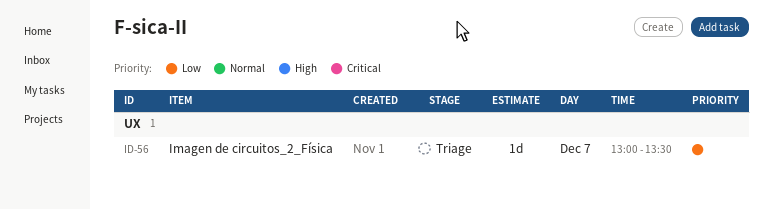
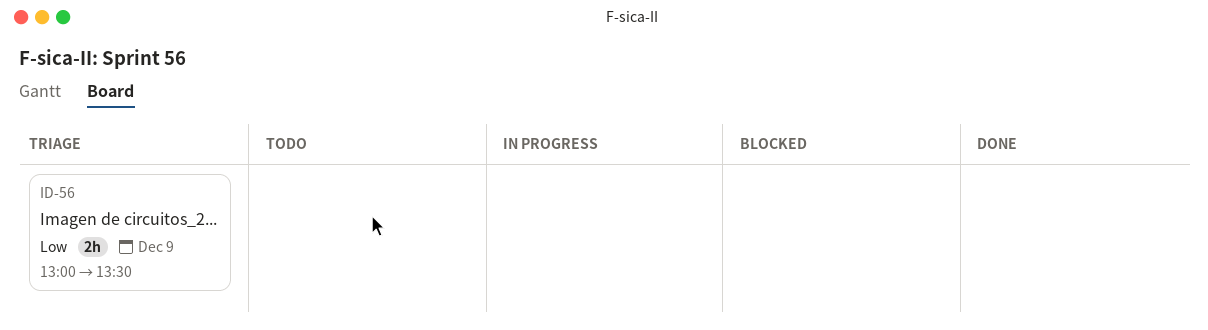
ID-56, estimate: 1d -> 2h
ID-56, day: Dec 7 -> Dec 9

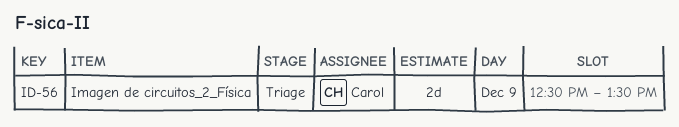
ID-56, estimate: 2h -> 2d
ID-56, begins: 13:00 -> 12:30

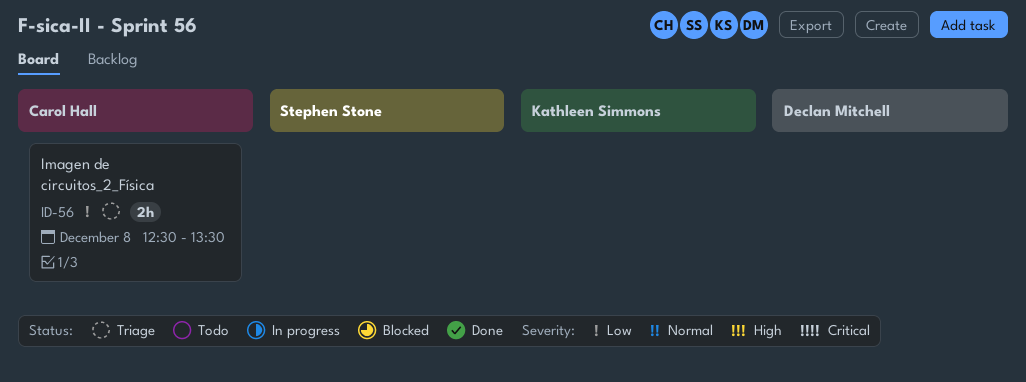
ID-56, estimate: 2d -> 2h
ID-56, day: Dec 9 -> Dec 8

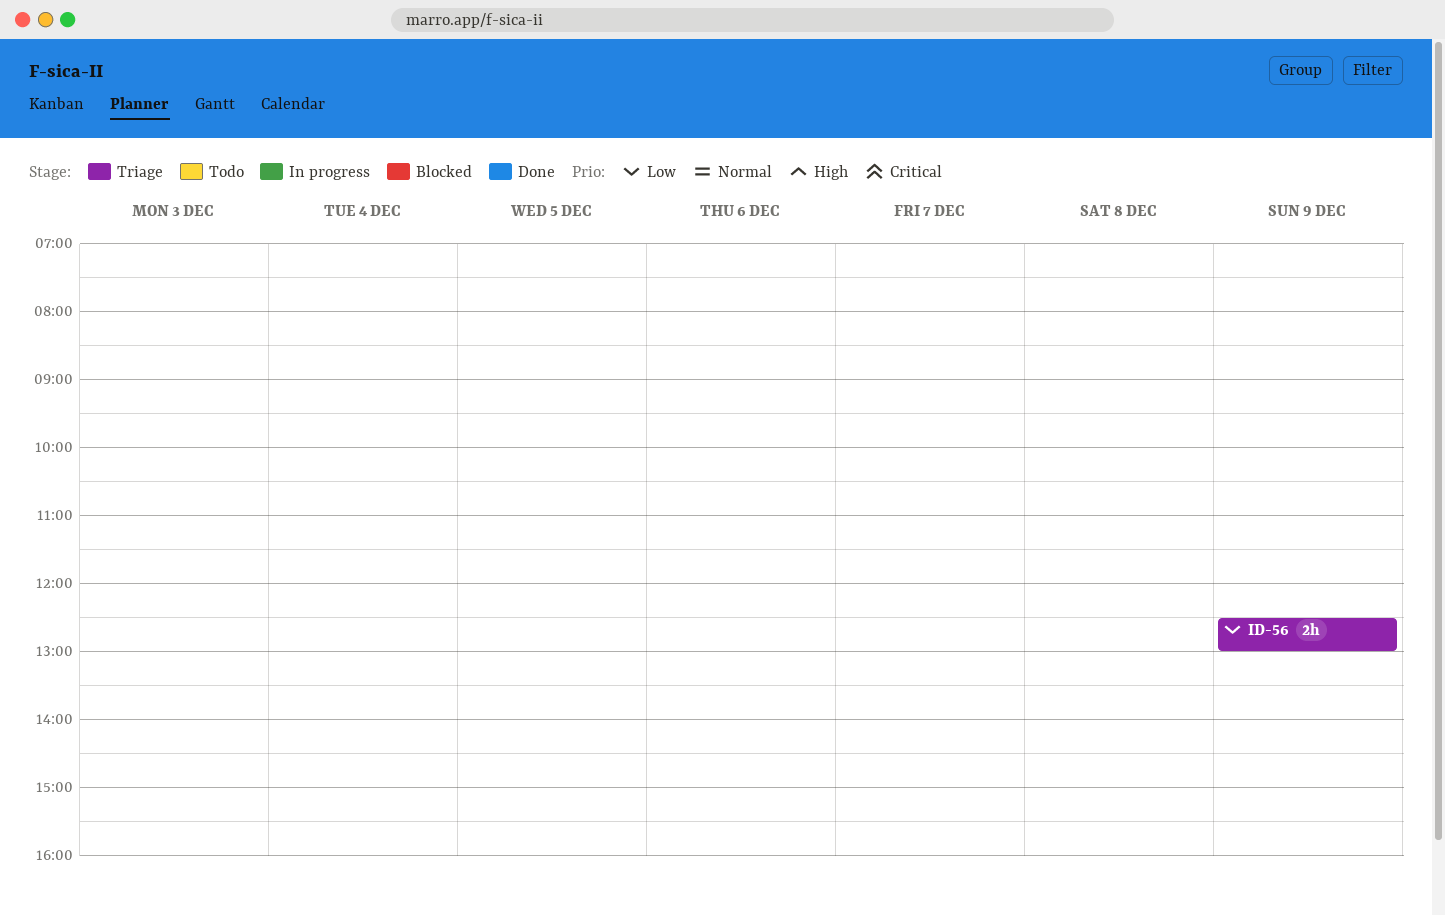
ID-56, day: Dec 8 -> Dec 9
ID-56, ends: 13:30 -> 13:00

